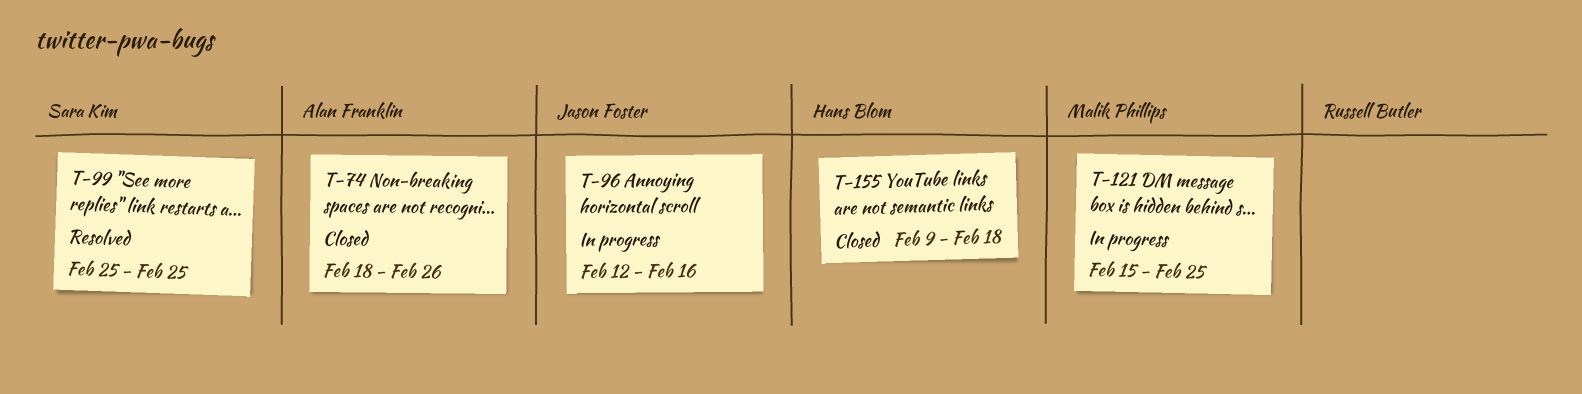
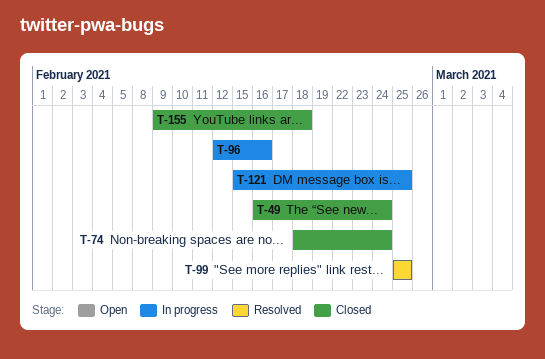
T-49: none -> present
T-74, due: Feb 26 -> Feb 24

